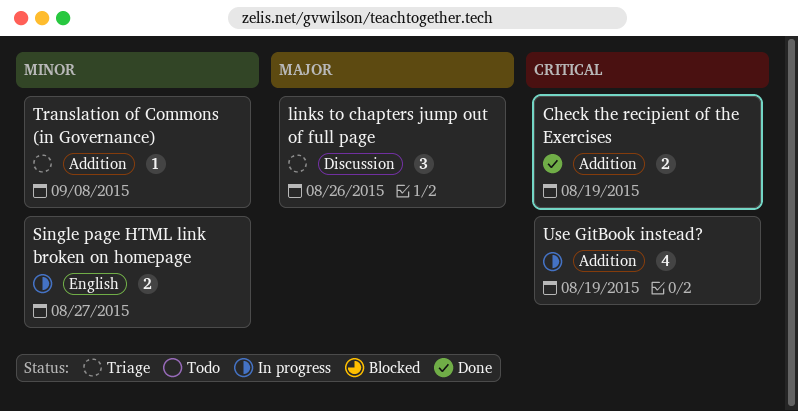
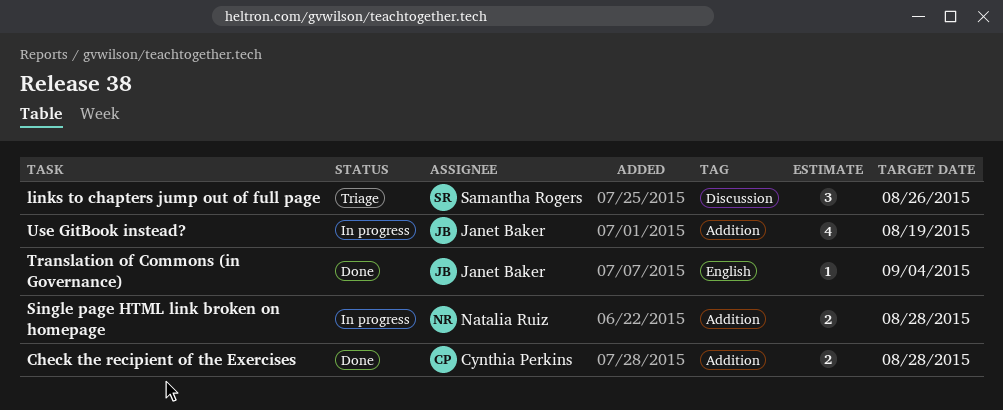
Check the recipient of the Exercises, due: Aug 19 -> Aug 28
Single page HTML link broken on homepage, label: English -> Addition
Single page HTML link broken on homepage, due: Aug 27 -> Aug 28
Translation of Commons (in Governance), status: Triage -> Done
Translation of Commons (in Governance), label: Addition -> English
Translation of Commons (in Governance), due: Sep 8 -> Sep 4

